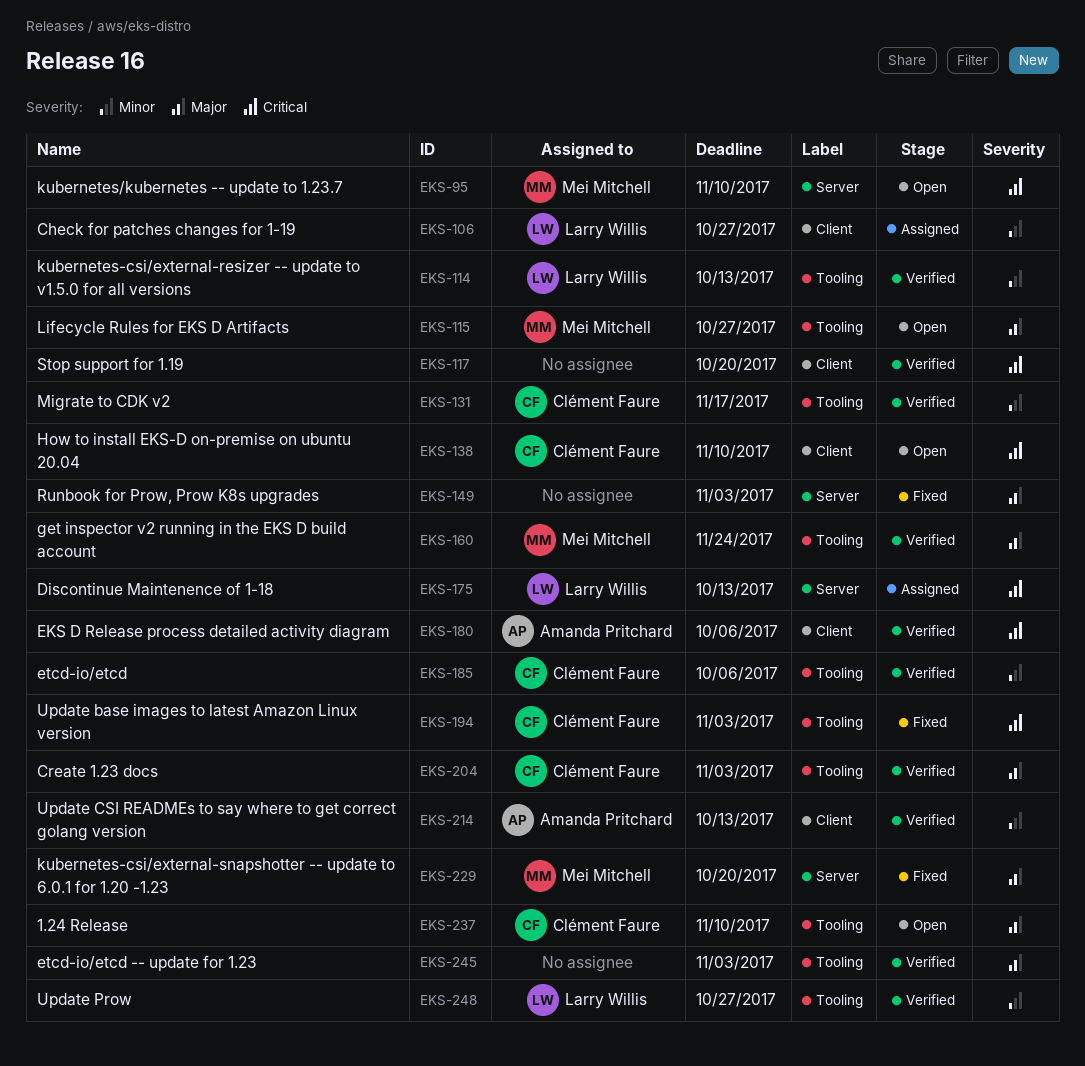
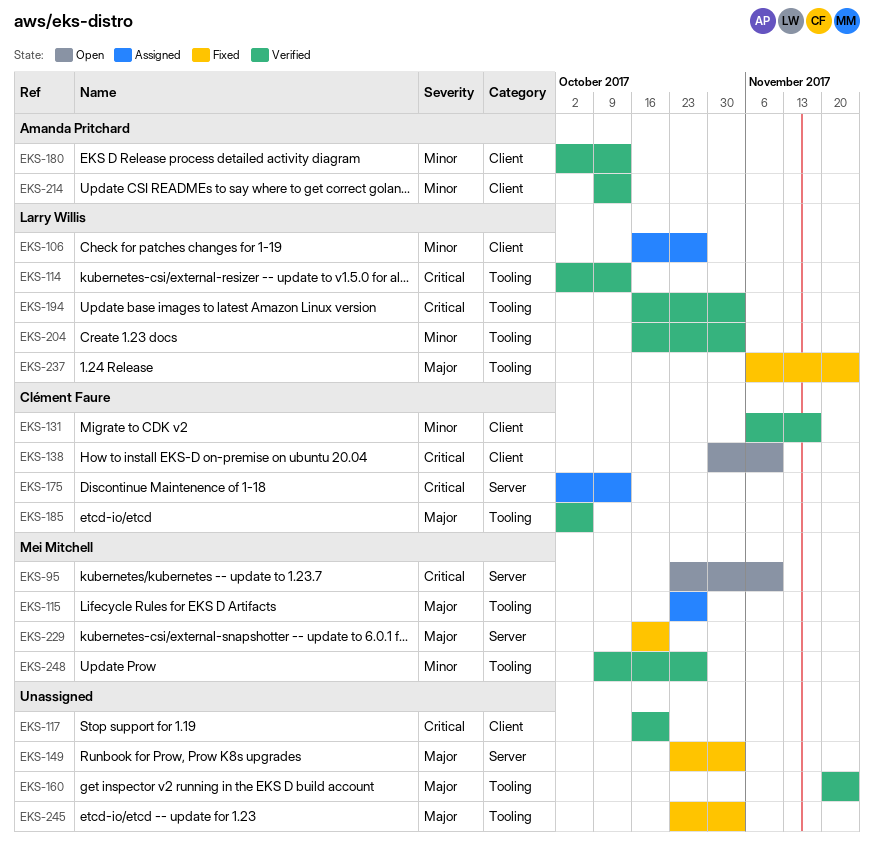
EKS-114, priority: Minor -> Critical
EKS-115, status: Open -> Assigned
EKS-131, label: Tooling -> Client
EKS-160, owner: Mei Mitchell -> none
EKS-175, owner: Larry Willis -> Clément Faure
EKS-180, priority: Critical -> Minor
EKS-180, due: Oct 6 -> Oct 13
EKS-185, priority: Minor -> Major
EKS-194, status: Fixed -> Verified
EKS-194, owner: Clément Faure -> Larry Willis
EKS-204, owner: Clément Faure -> Larry Willis
EKS-204, priority: Major -> Minor
EKS-237, status: Open -> Fixed
EKS-237, owner: Clément Faure -> Larry Willis
EKS-237, due: Nov 10 -> Nov 24
EKS-245, status: Verified -> Fixed
EKS-248, owner: Larry Willis -> Mei Mitchell

